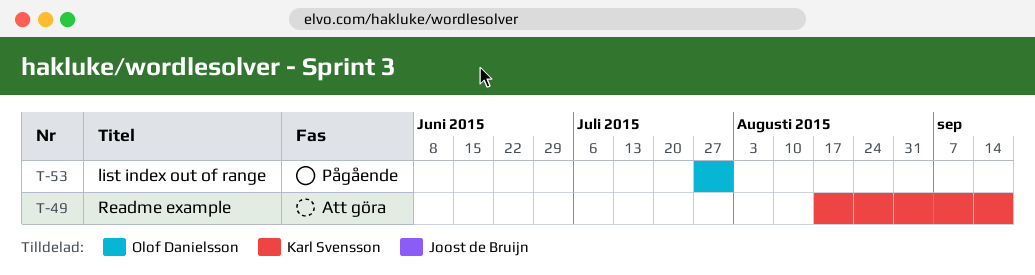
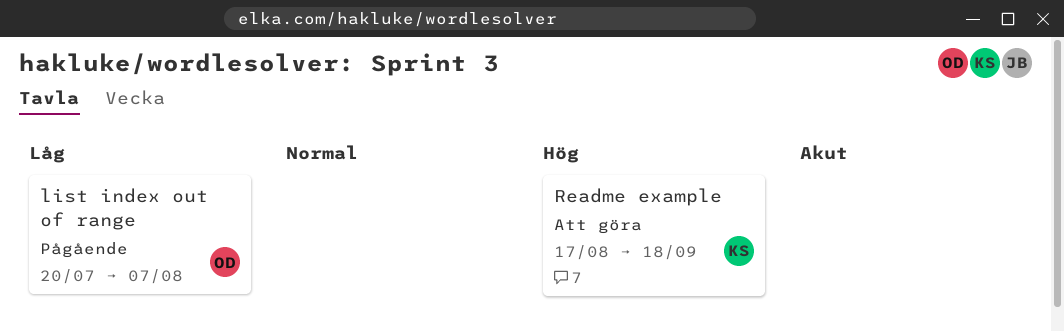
list index out of range, start: Jul 27 -> Jul 20
list index out of range, due: Jul 31 -> Aug 7

